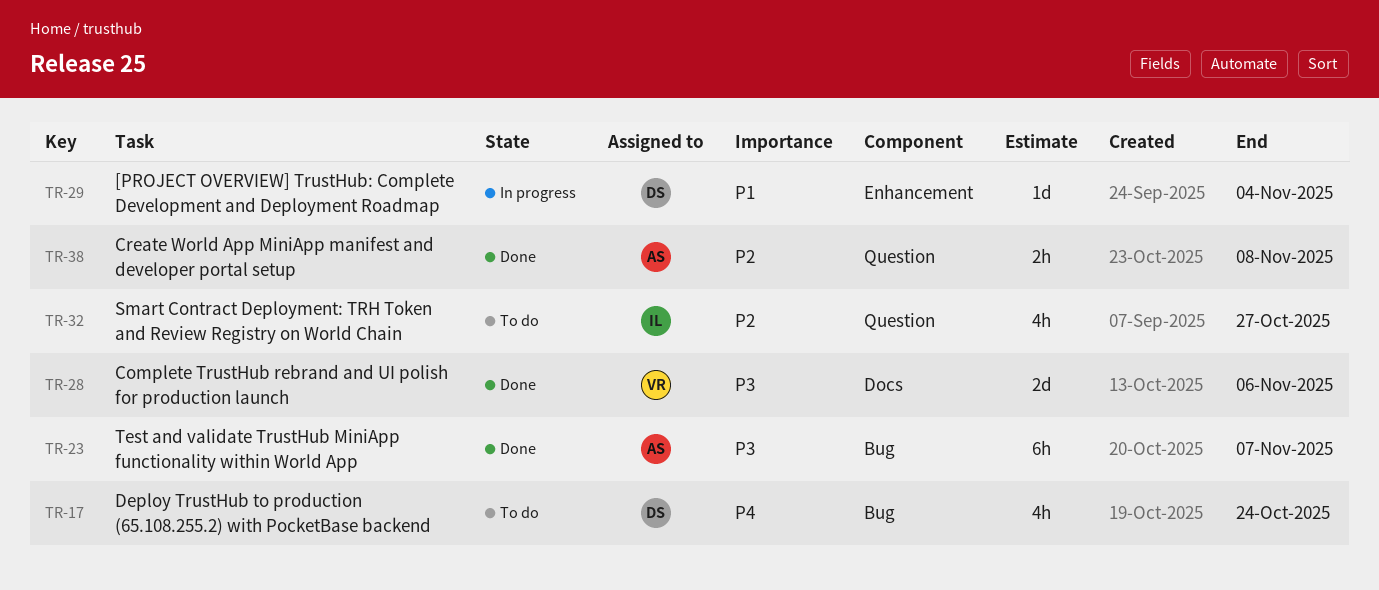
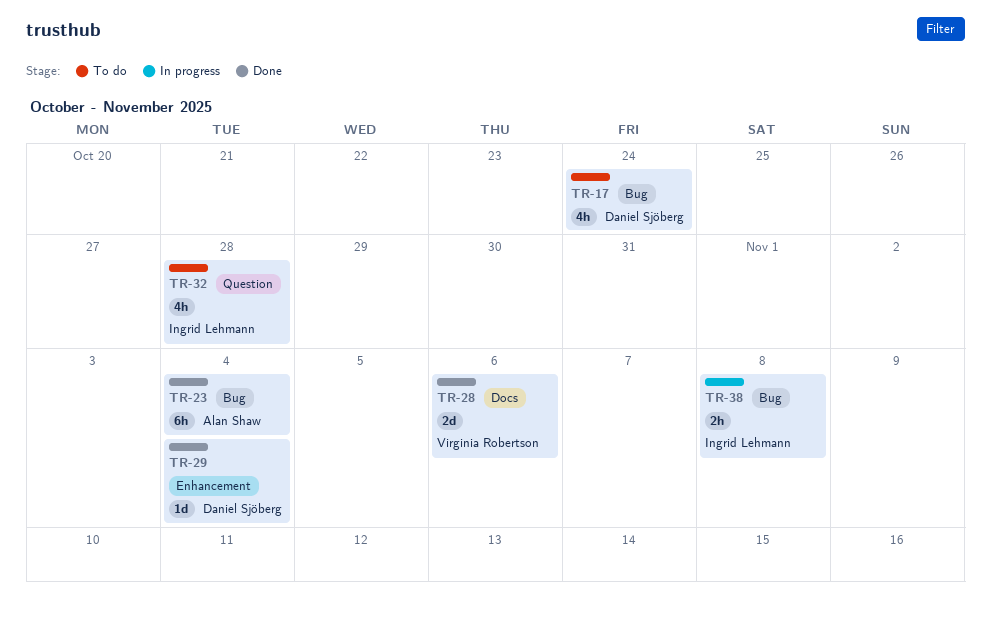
TR-23, due: Nov 7 -> Nov 4
TR-29, status: In progress -> Done
TR-32, due: Oct 27 -> Oct 28
TR-38, status: Done -> In progress
TR-38, owner: Alan Shaw -> Ingrid Lehmann
TR-38, label: Question -> Bug

